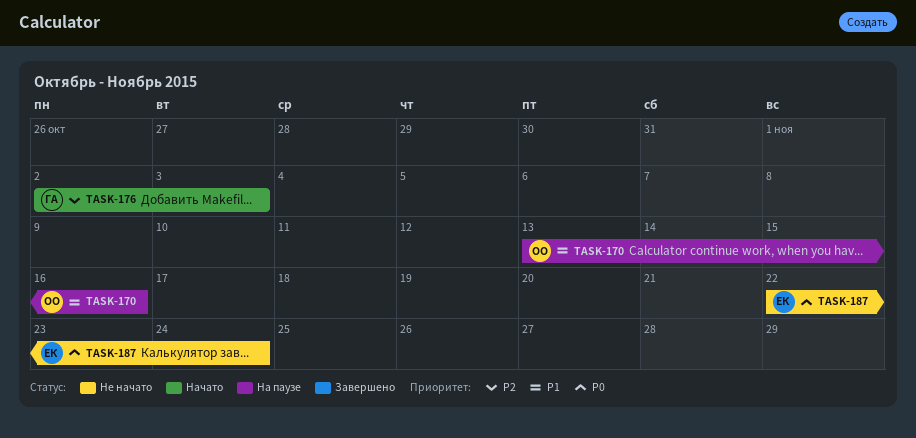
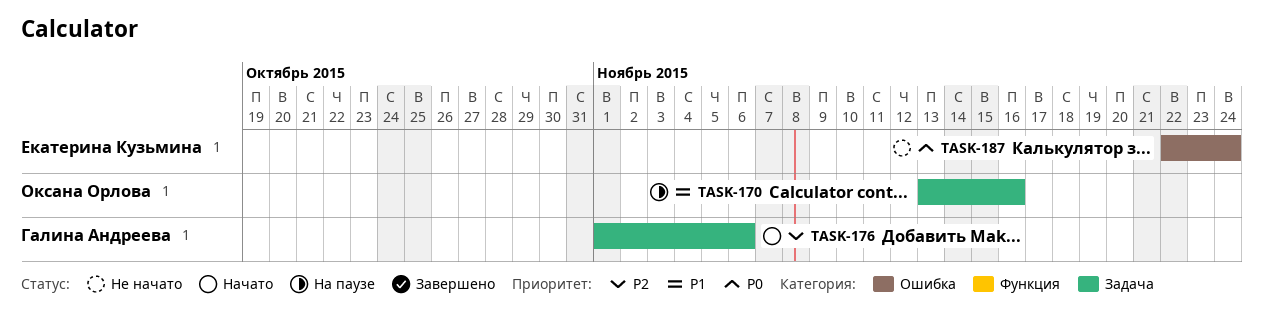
TASK-176, start: Nov 2 -> Nov 1
TASK-176, due: Nov 3 -> Nov 6

